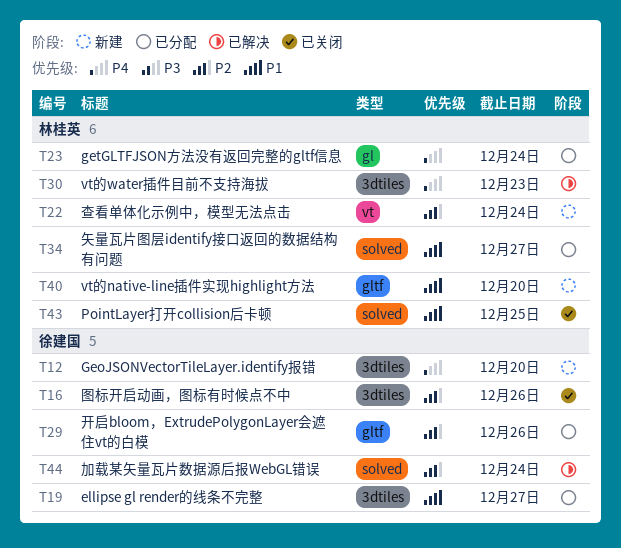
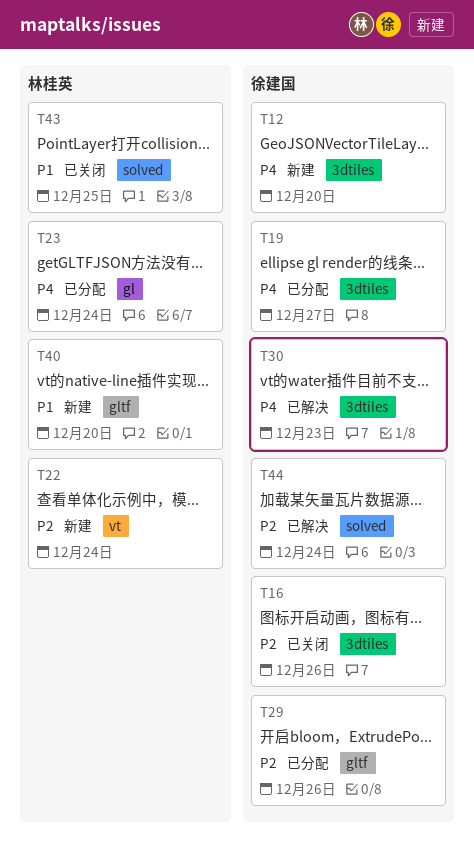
T19, priority: P1 -> P4
T30, owner: 林桂英 -> 徐建国
T34: present -> none

